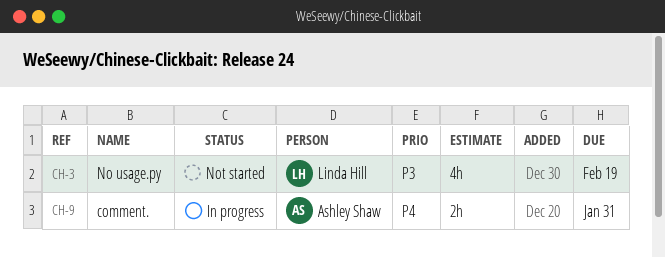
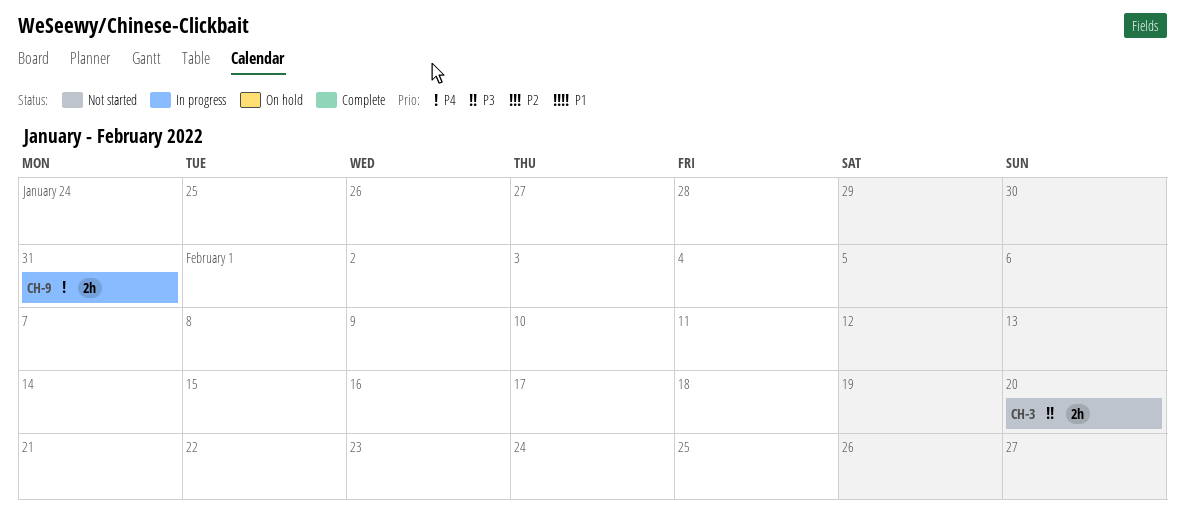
CH-3, estimate: 4h -> 2h
CH-3, due: Feb 19 -> Feb 20

